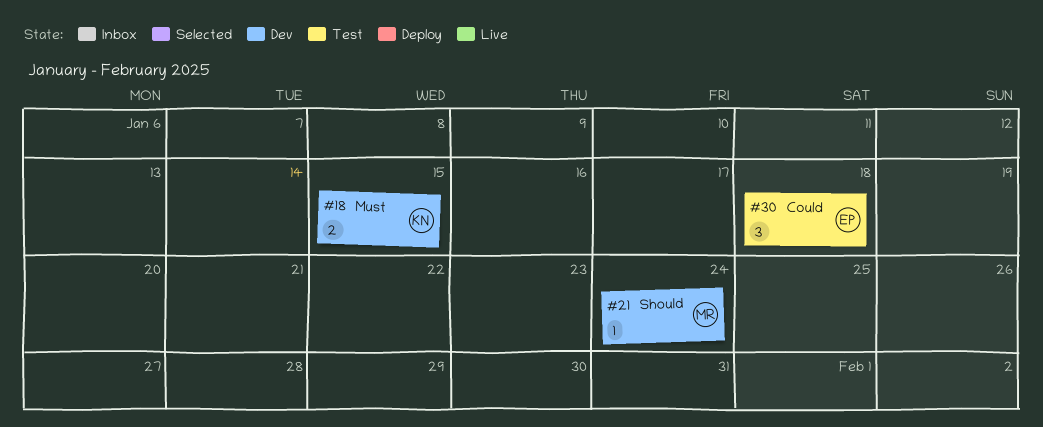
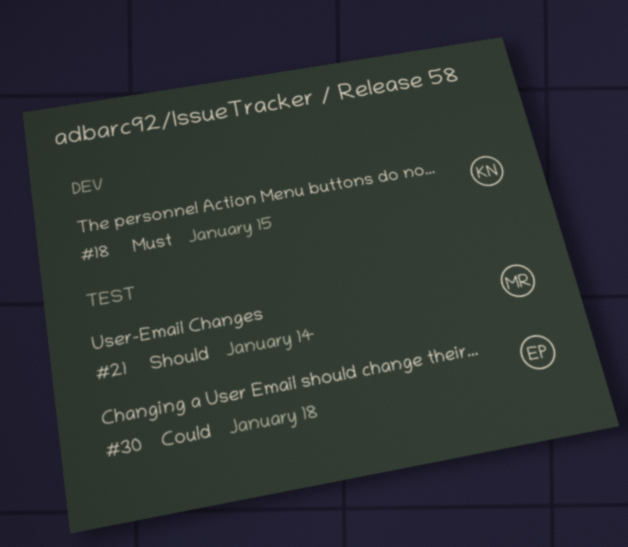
#21, status: Dev -> Test
#21, due: Jan 24 -> Jan 14

